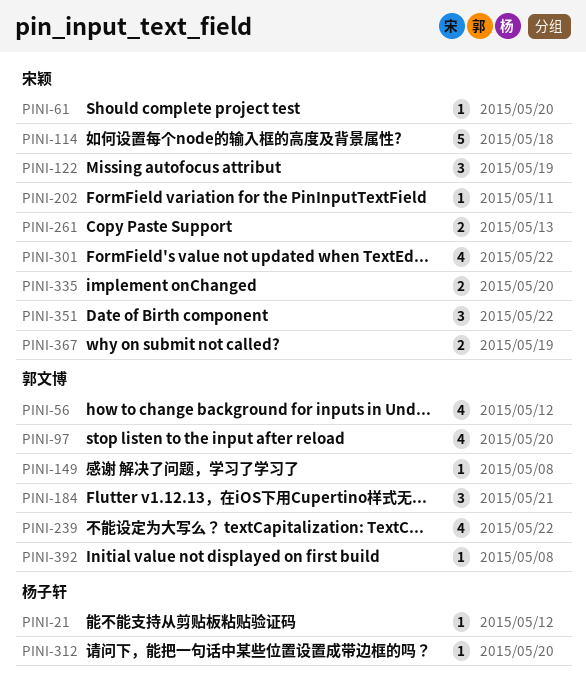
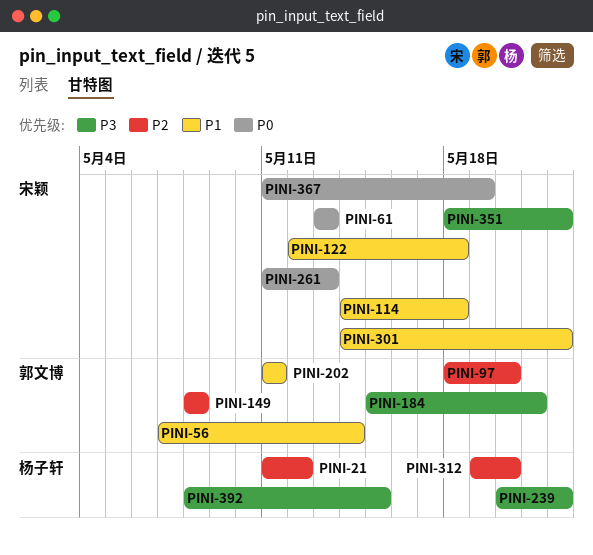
PINI-56, due: May 12 -> May 14
PINI-61, due: May 20 -> May 13
PINI-122, due: May 19 -> May 18
PINI-202, owner: 宋颖 -> 郭文博
PINI-239, owner: 郭文博 -> 杨子轩
PINI-335: present -> none
PINI-392, owner: 郭文博 -> 杨子轩
PINI-392, due: May 8 -> May 15

